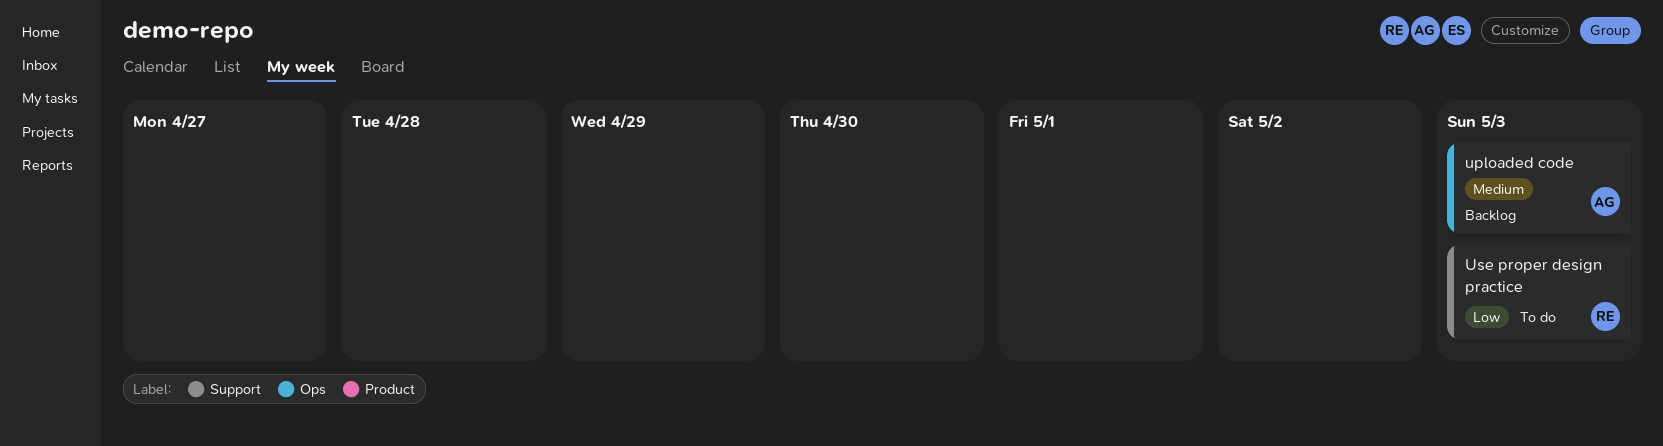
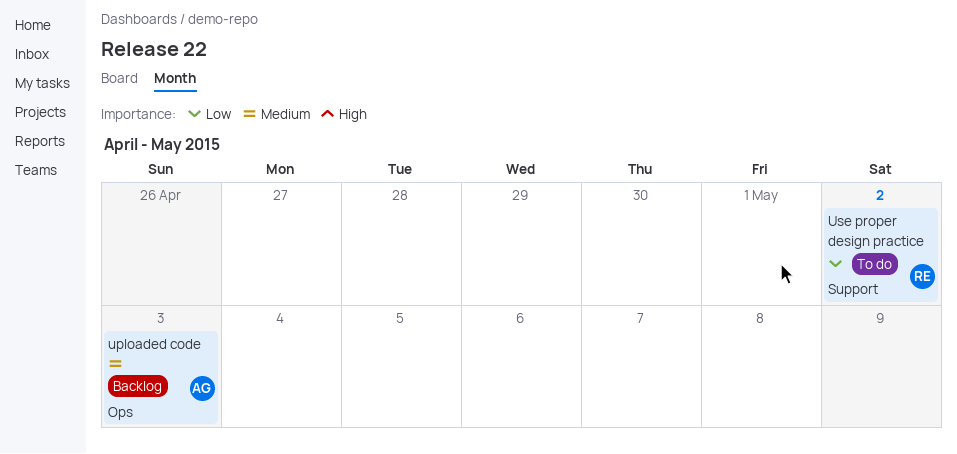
Use proper design practice, due: May 3 -> May 2

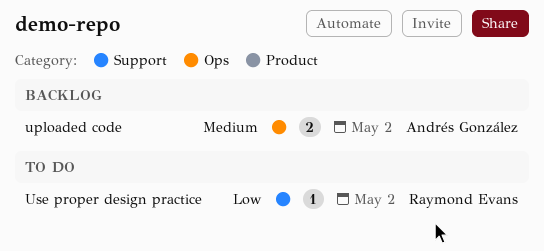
uploaded code, due: May 3 -> May 2

